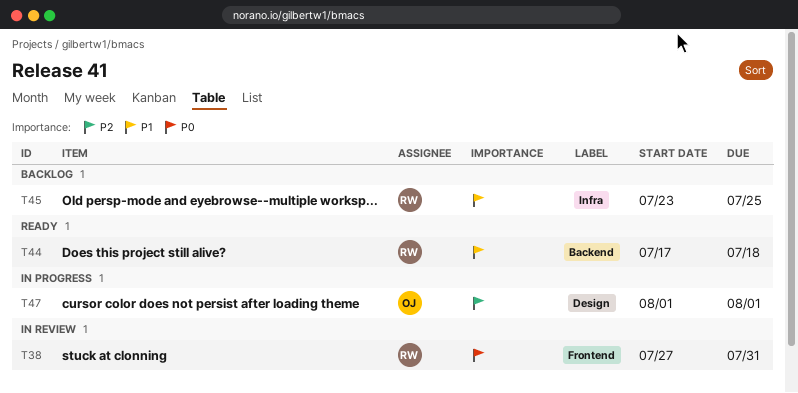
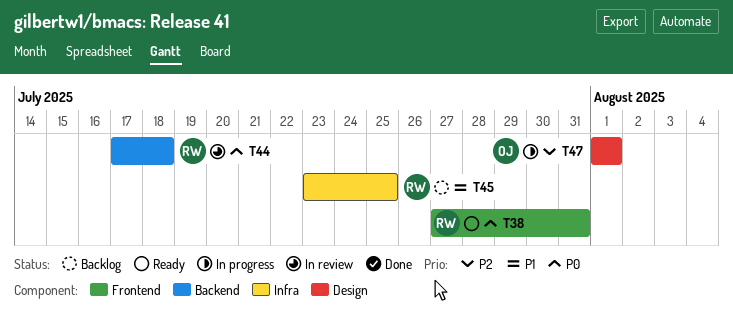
T38, status: In review -> Ready
T44, status: Ready -> In review
T44, priority: P1 -> P0

